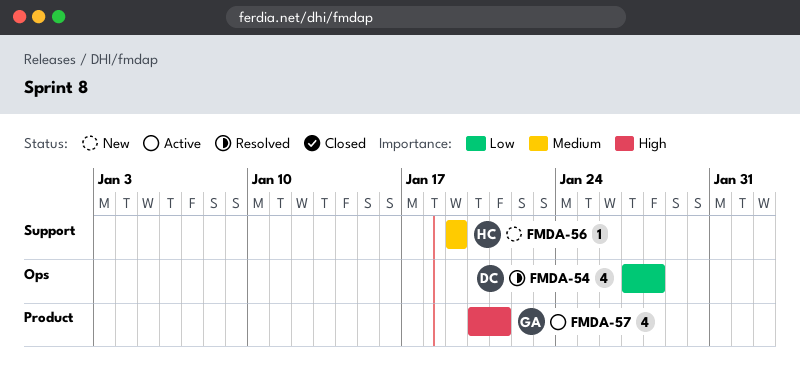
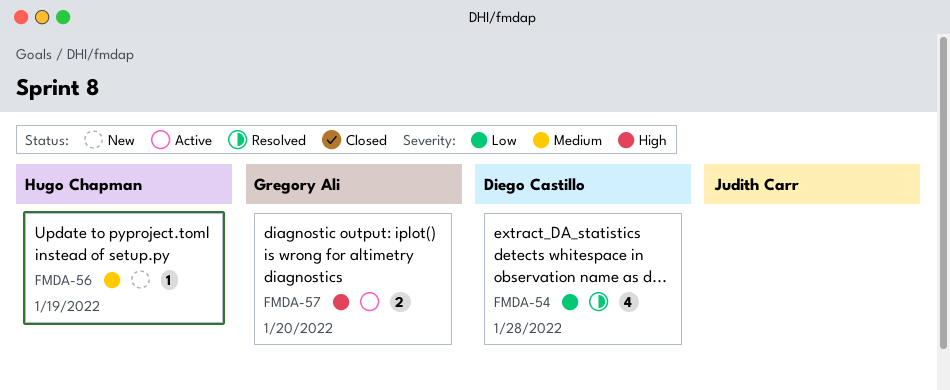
FMDA-57, estimate: 4 -> 2
FMDA-57, due: Jan 21 -> Jan 20

